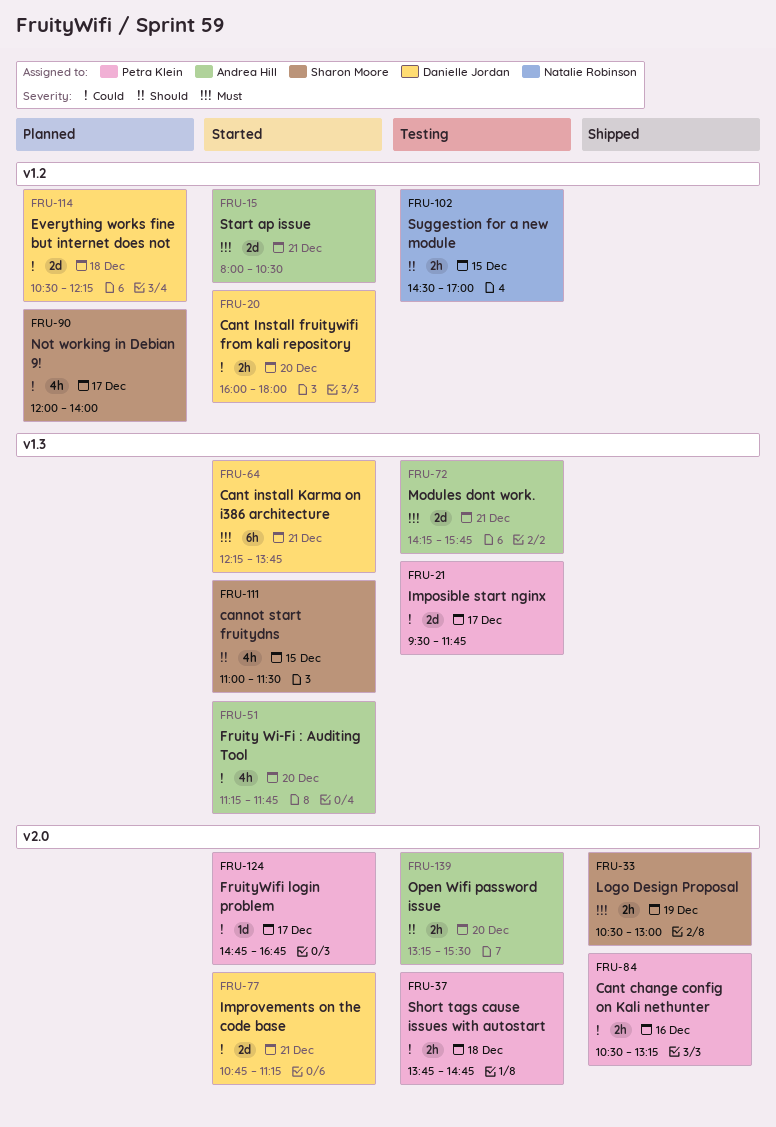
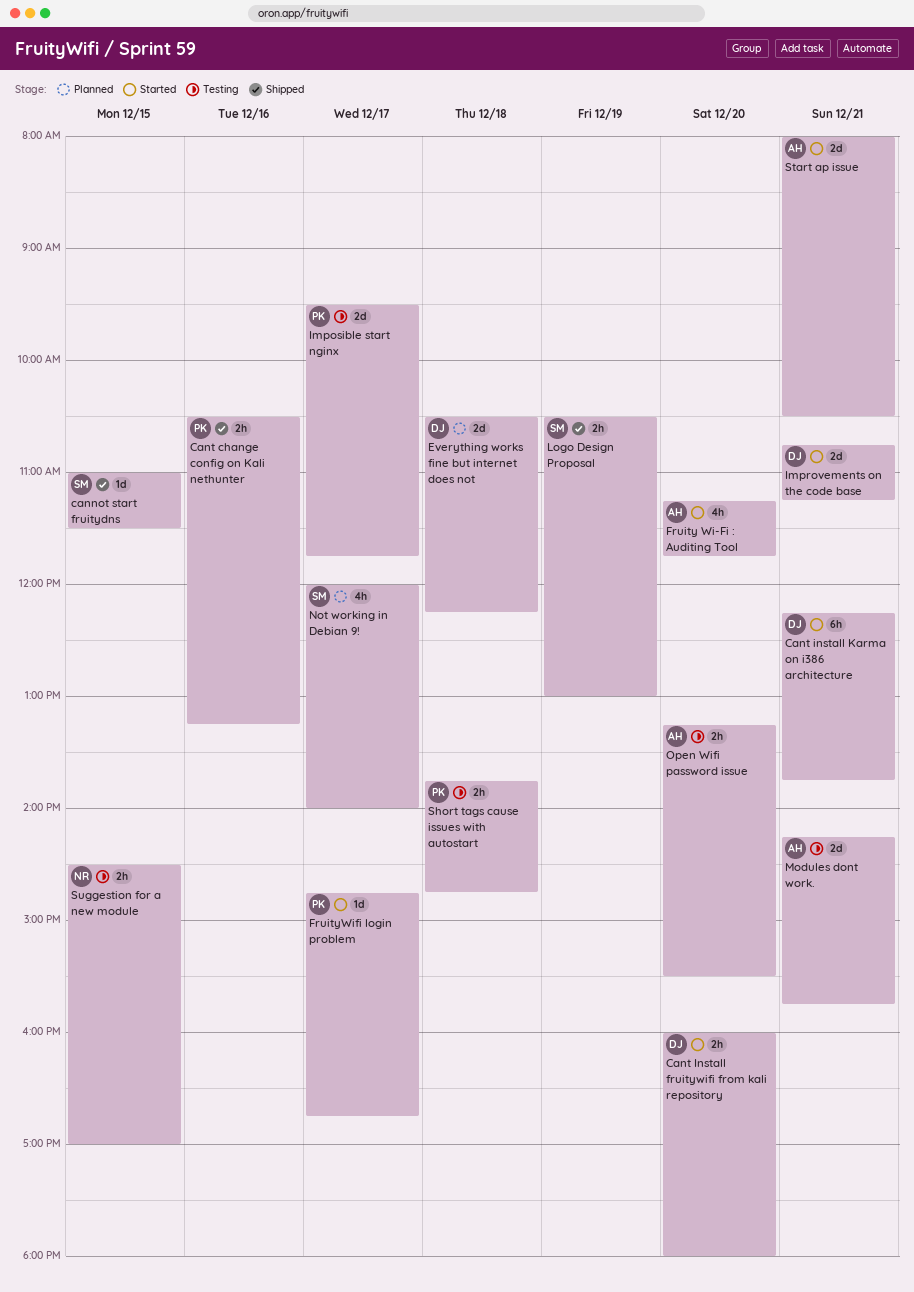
cannot start fruitydns, status: Started -> Shipped
cannot start fruitydns, estimate: 4h -> 1d

